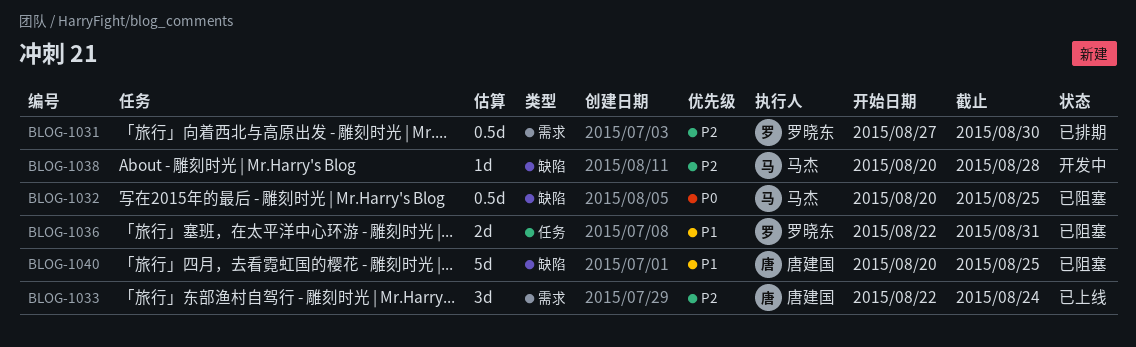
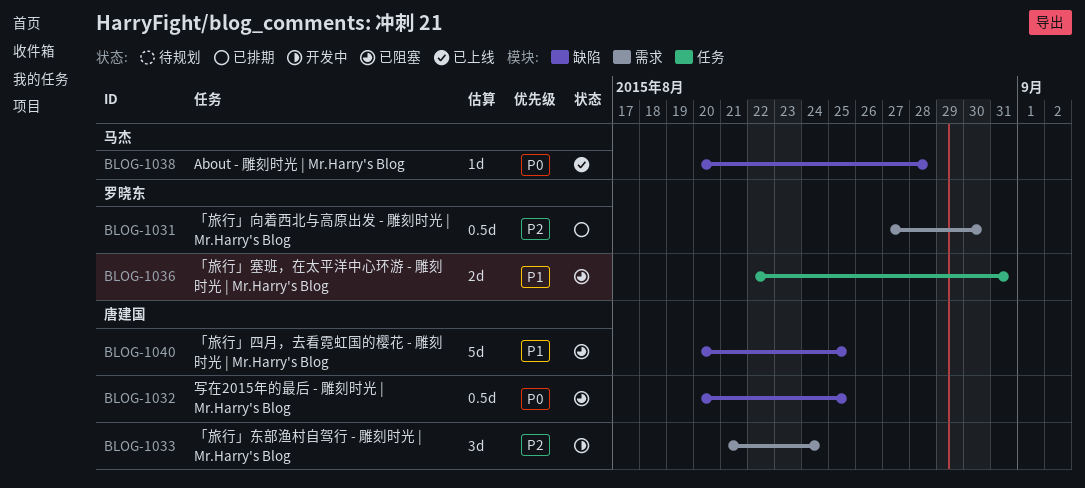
BLOG-1032, owner: 马杰 -> 唐建国
BLOG-1033, status: 已上线 -> 开发中
BLOG-1033, start: Aug 22 -> Aug 21
BLOG-1038, status: 开发中 -> 已上线
BLOG-1038, priority: P2 -> P0

